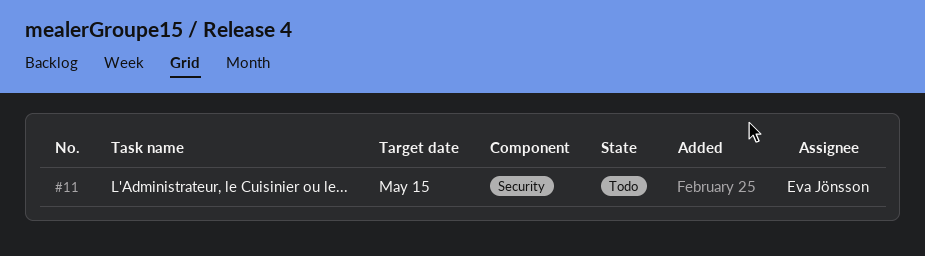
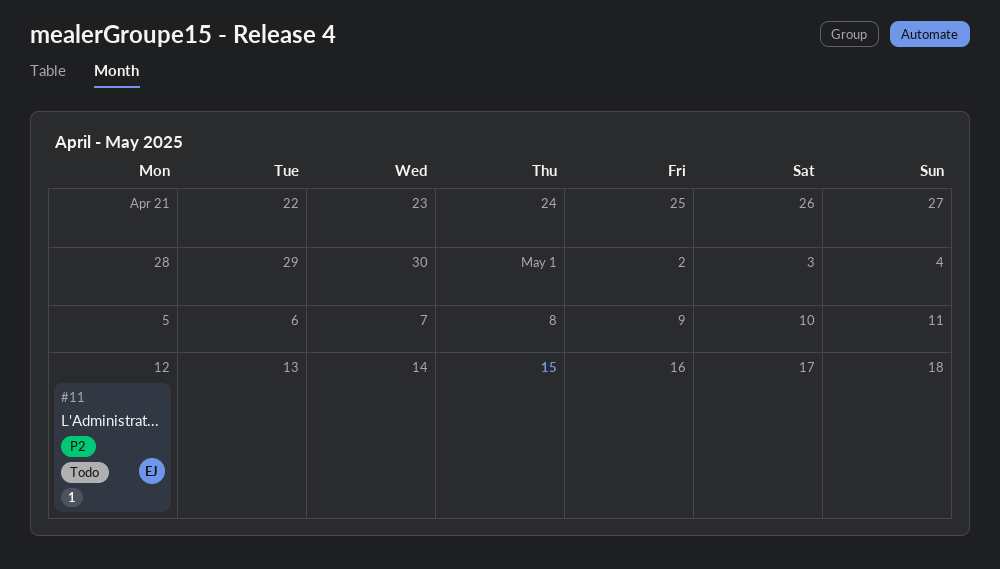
#11, due: May 15 -> May 12

